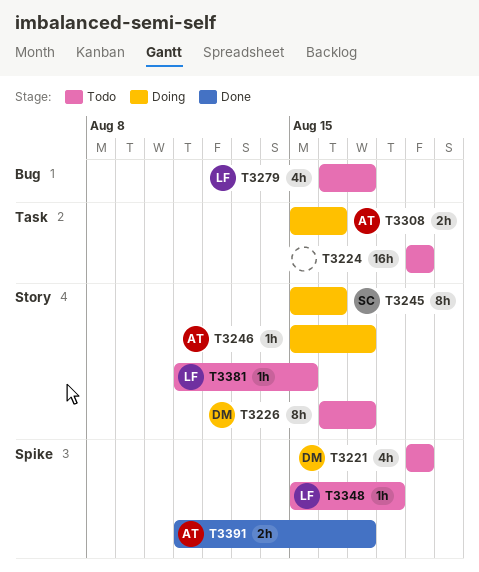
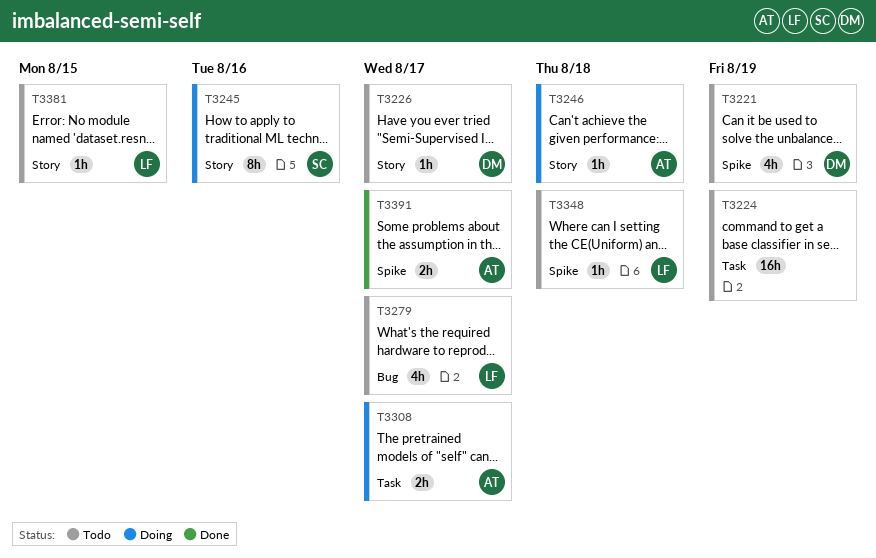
T3226, estimate: 8h -> 1h
T3246, due: Aug 17 -> Aug 18
T3308, due: Aug 16 -> Aug 17

